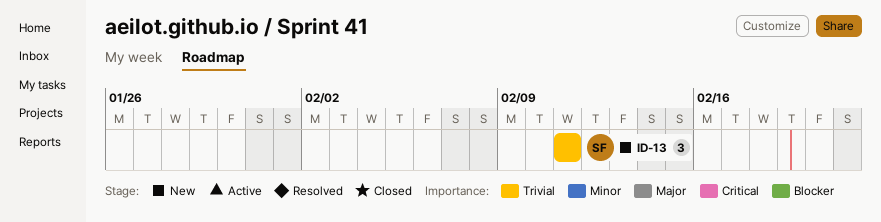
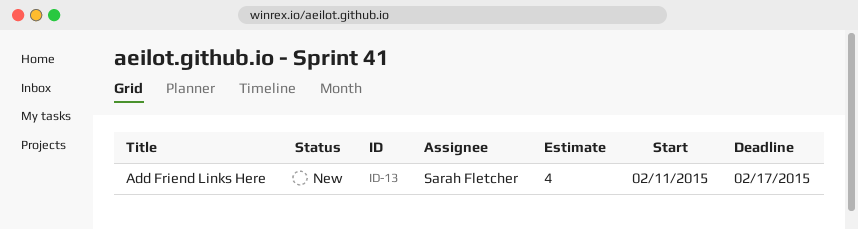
ID-13, estimate: 3 -> 4
ID-13, due: Feb 11 -> Feb 17

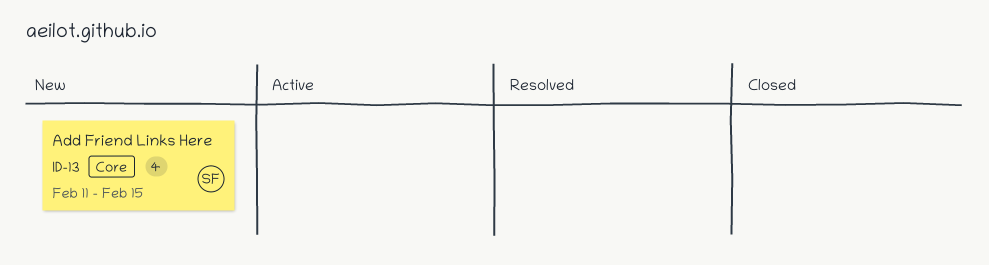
ID-13, due: Feb 17 -> Feb 15

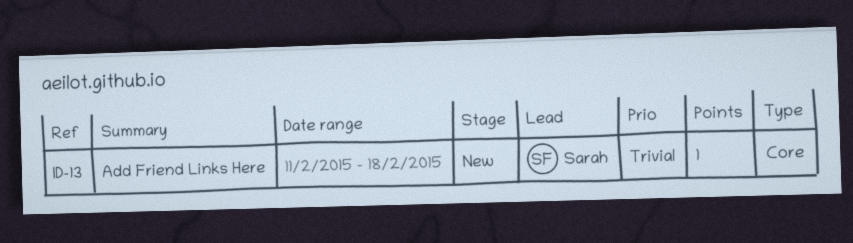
ID-13, estimate: 4 -> 1
ID-13, due: Feb 15 -> Feb 18

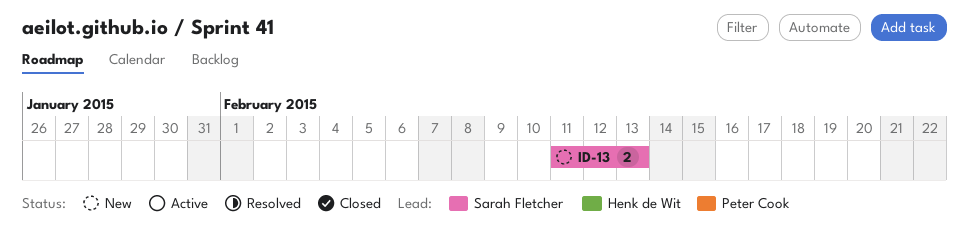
ID-13, estimate: 1 -> 2
ID-13, due: Feb 18 -> Feb 13

